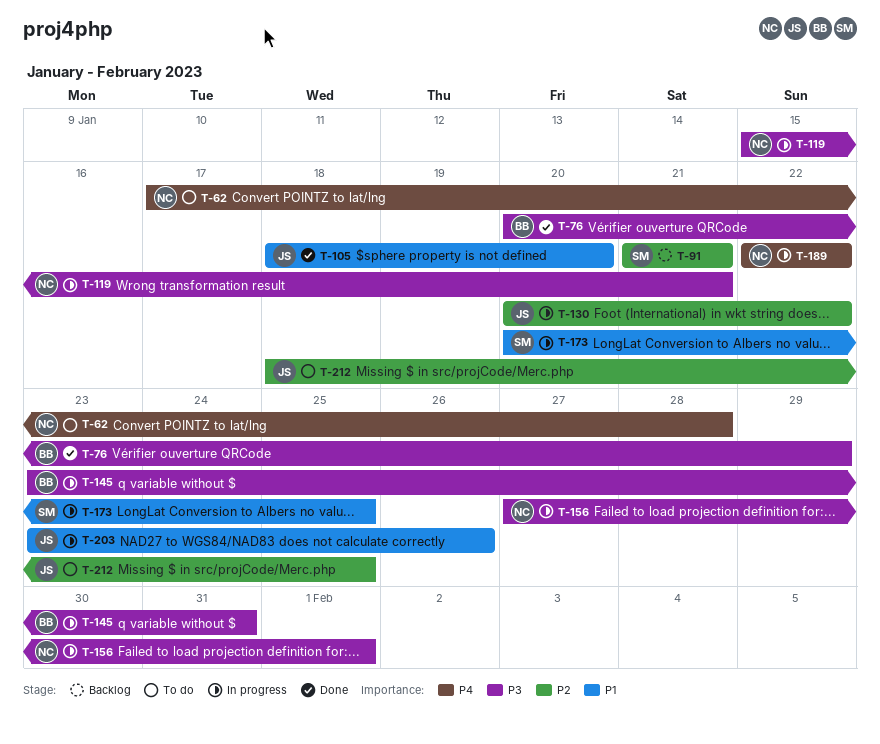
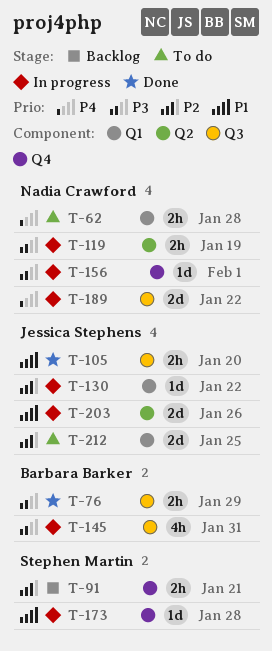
T-119, due: Jan 21 -> Jan 19
T-173, due: Jan 25 -> Jan 28

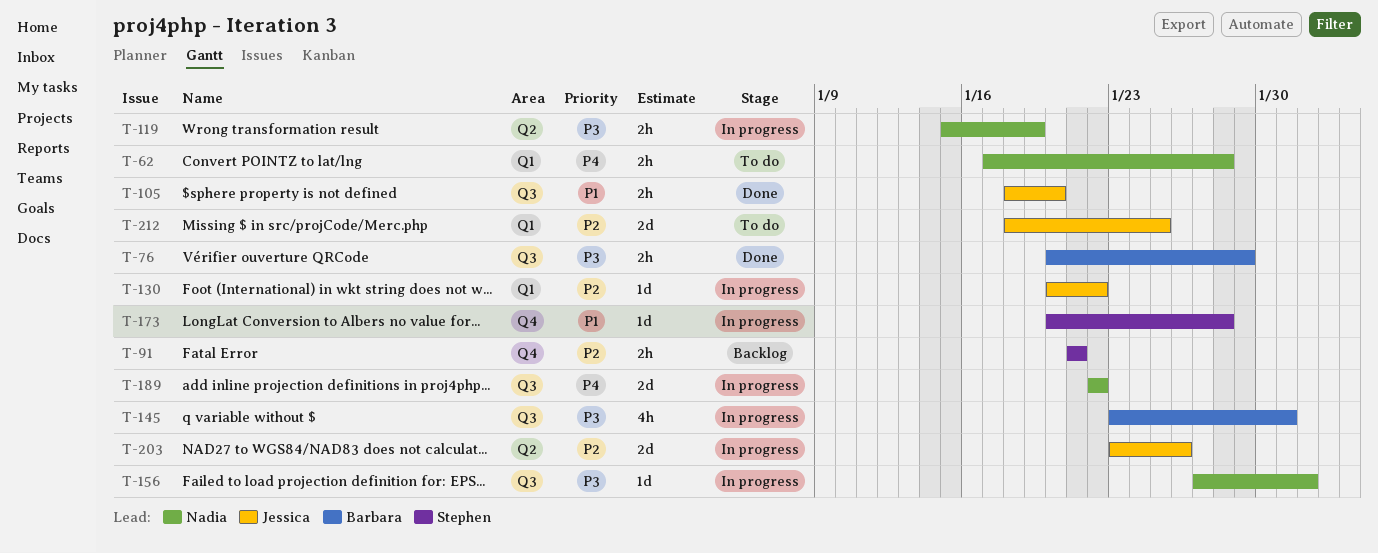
T-156, label: Q4 -> Q3
T-203, priority: P1 -> P2

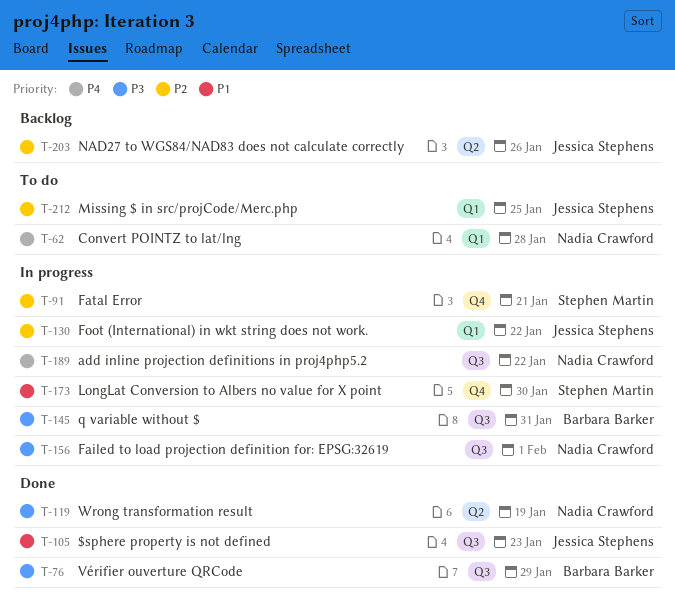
T-91, status: Backlog -> In progress
T-105, due: Jan 20 -> Jan 23
T-119, status: In progress -> Done
T-173, due: Jan 28 -> Jan 30
T-203, status: In progress -> Backlog

